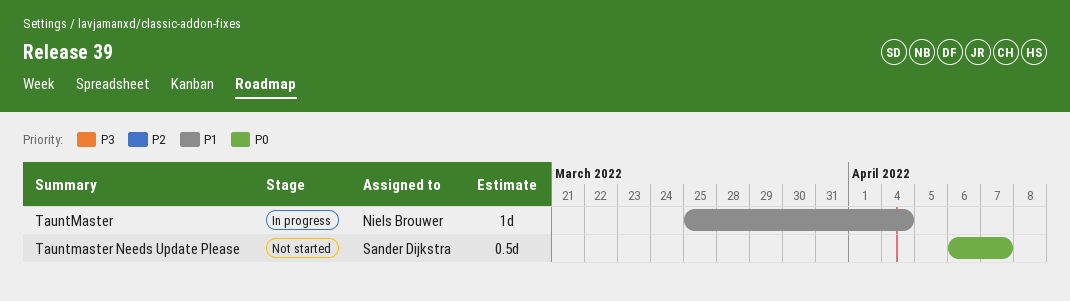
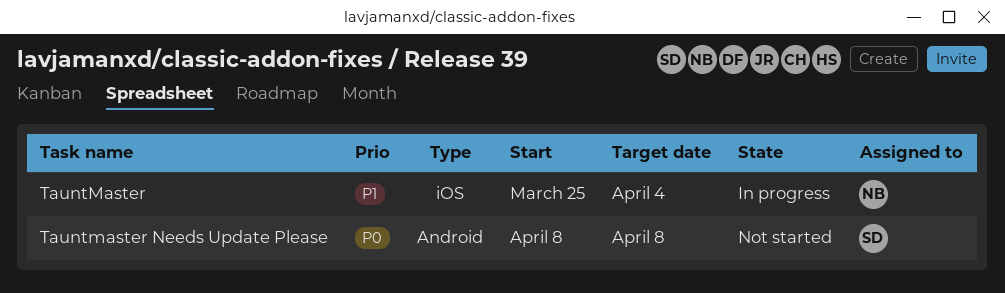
Tauntmaster Needs Update Please, start: Apr 6 -> Apr 8
Tauntmaster Needs Update Please, due: Apr 7 -> Apr 8

